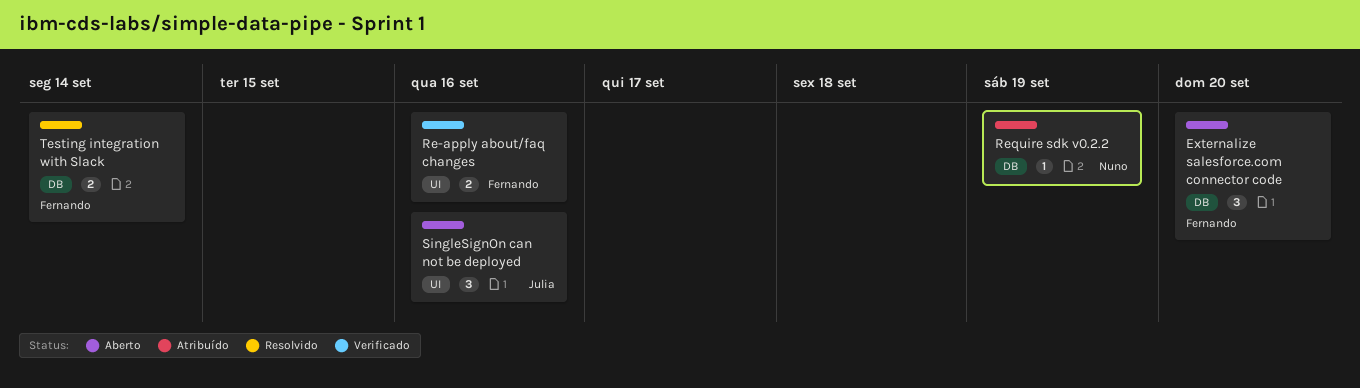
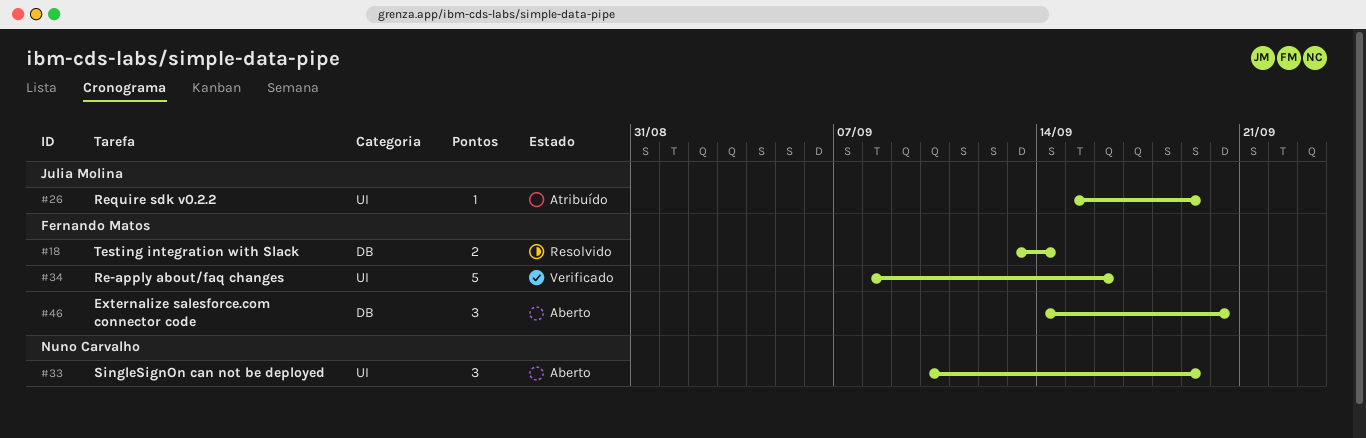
Re-apply about/faq changes, estimate: 2 -> 5
Require sdk v0.2.2, owner: Nuno Carvalho -> Julia Molina
Require sdk v0.2.2, label: DB -> UI
SingleSignOn can not be deployed, owner: Julia Molina -> Nuno Carvalho
SingleSignOn can not be deployed, due: Sep 16 -> Sep 19

